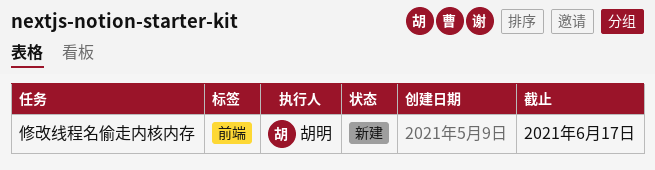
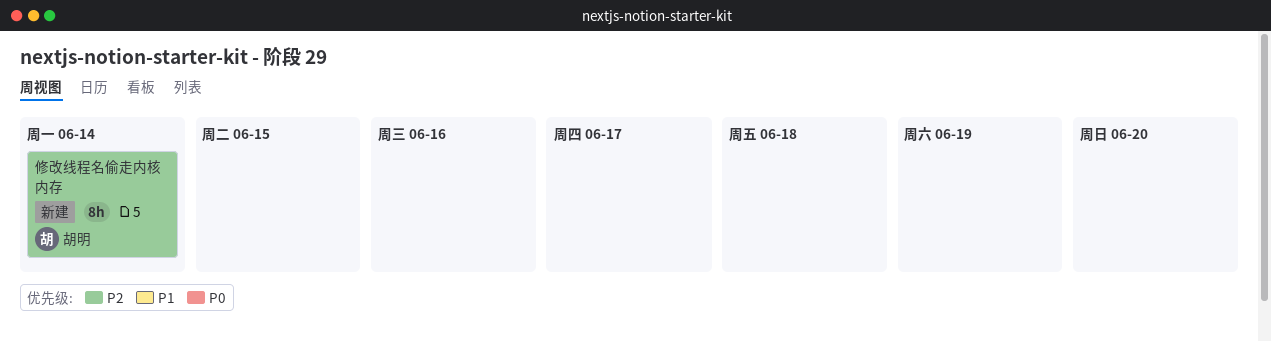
修改线程名偷走内核内存, due: Jun 17 -> Jun 14

